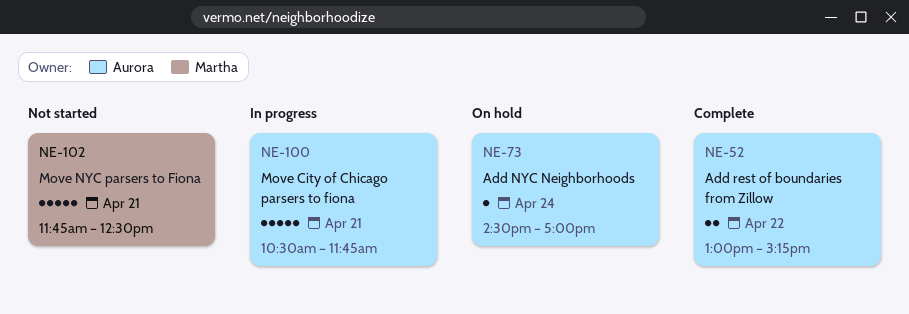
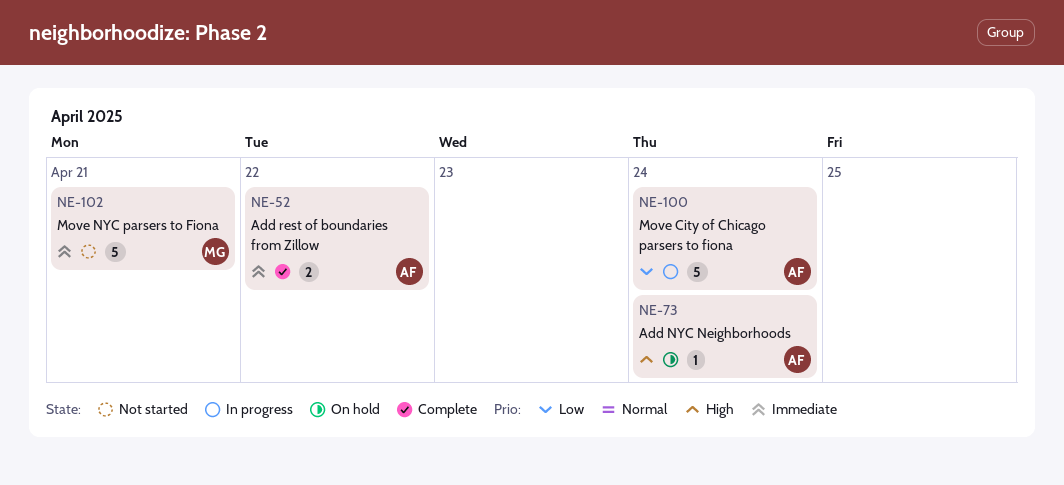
NE-100, day: Apr 21 -> Apr 24

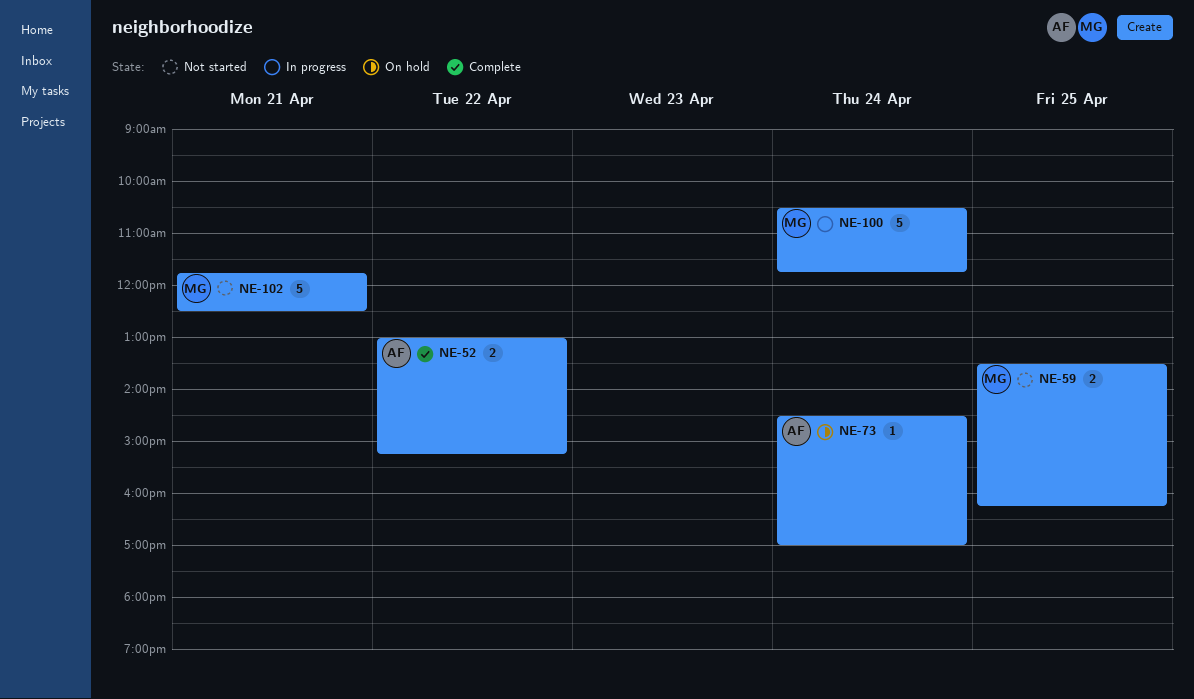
NE-59: none -> present
NE-100, owner: AF -> MG

